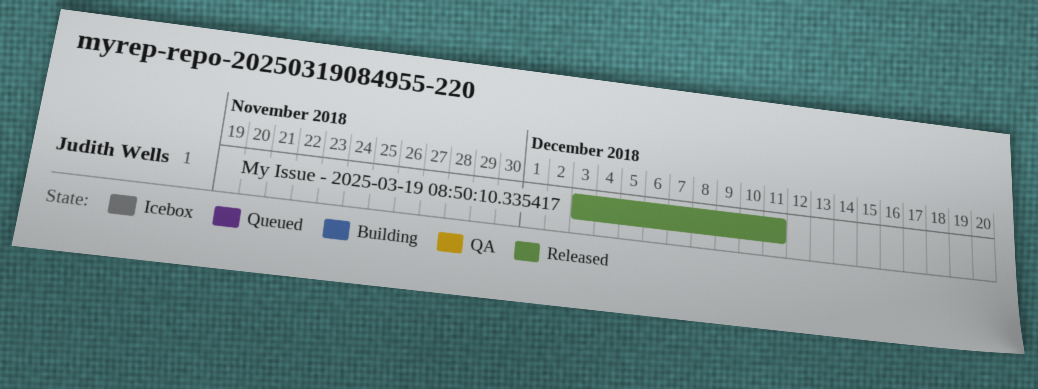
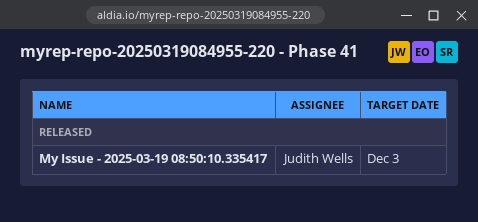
My Issue - 2025-03-19 08:50:10.335417, due: Dec 11 -> Dec 3

